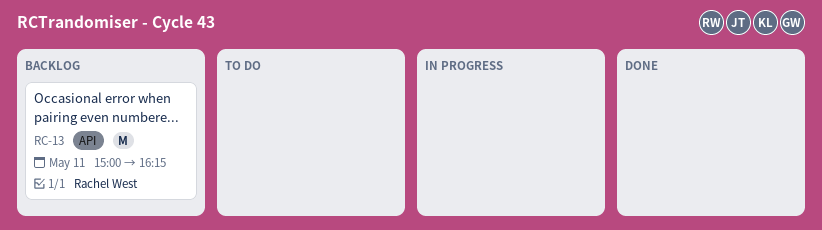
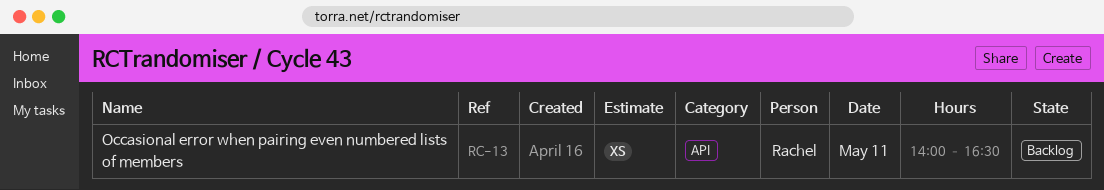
RC-13, estimate: M -> XS
RC-13, begins: 15:00 -> 14:00
RC-13, ends: 16:15 -> 16:30

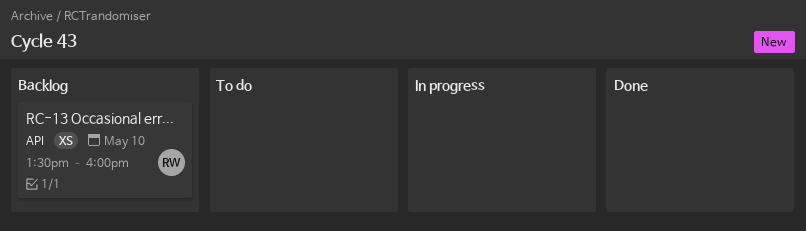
RC-13, day: May 11 -> May 10
RC-13, begins: 14:00 -> 13:30
RC-13, ends: 16:30 -> 16:00

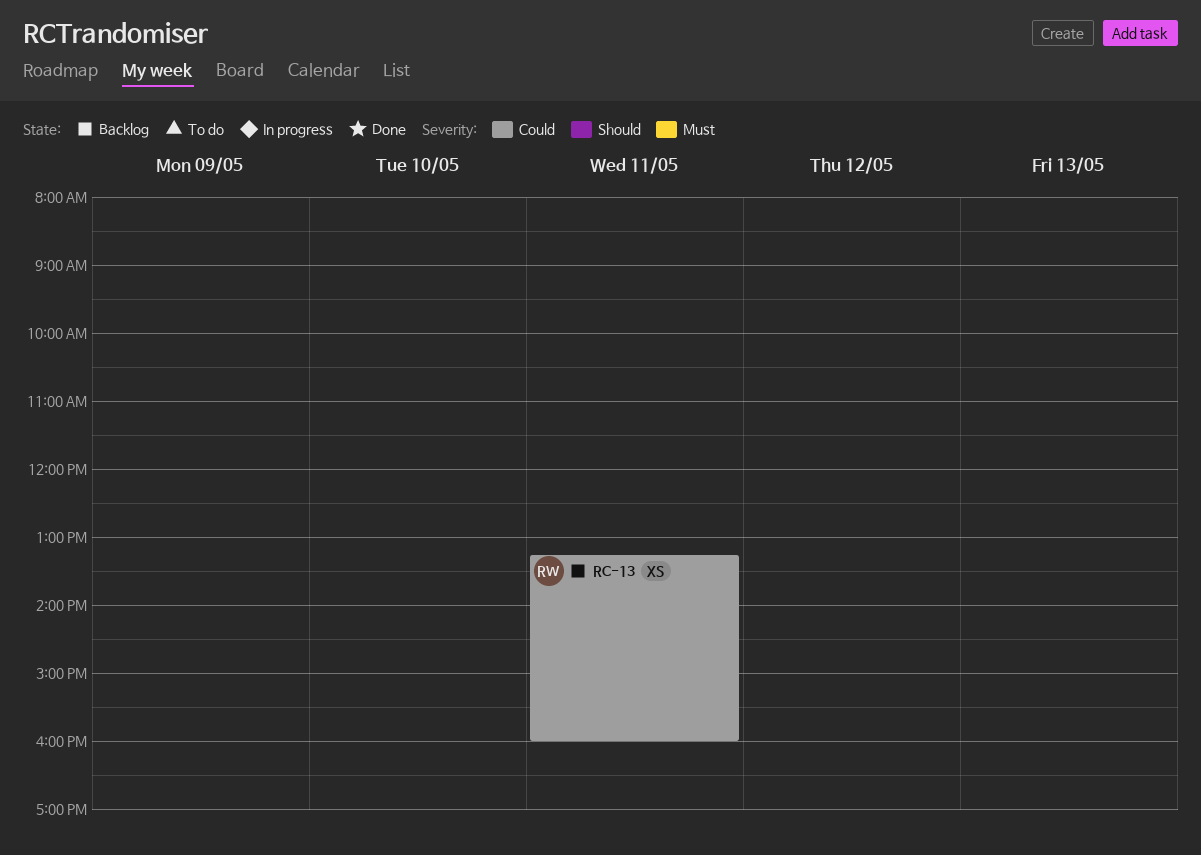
RC-13, day: May 10 -> May 11
RC-13, begins: 13:30 -> 13:15

